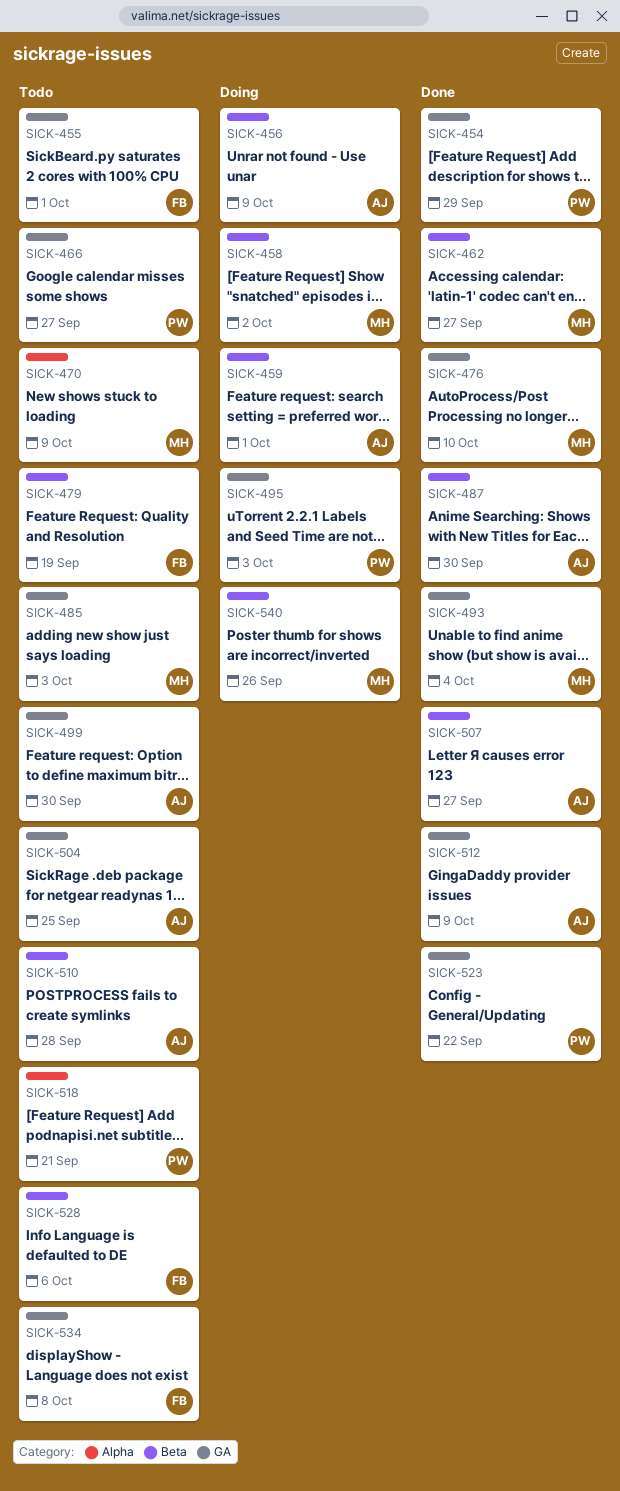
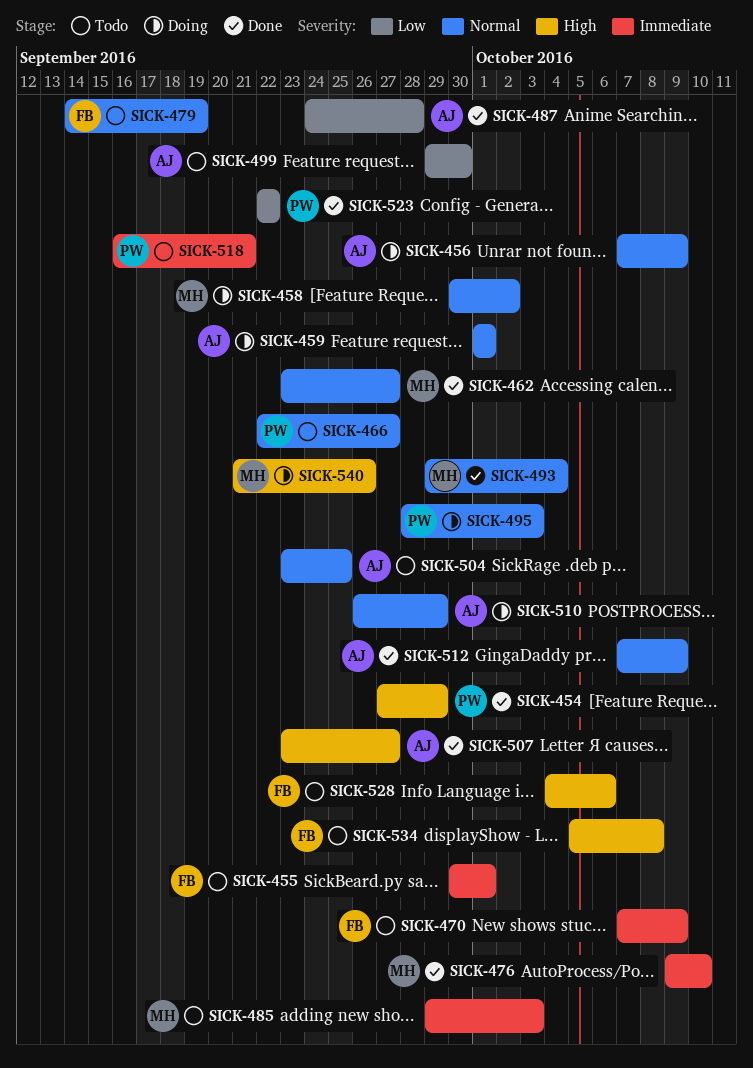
SICK-470, owner: MH -> FB
SICK-487, due: Sep 30 -> Sep 28
SICK-510, status: Todo -> Doing
SICK-510, due: Sep 28 -> Sep 29

